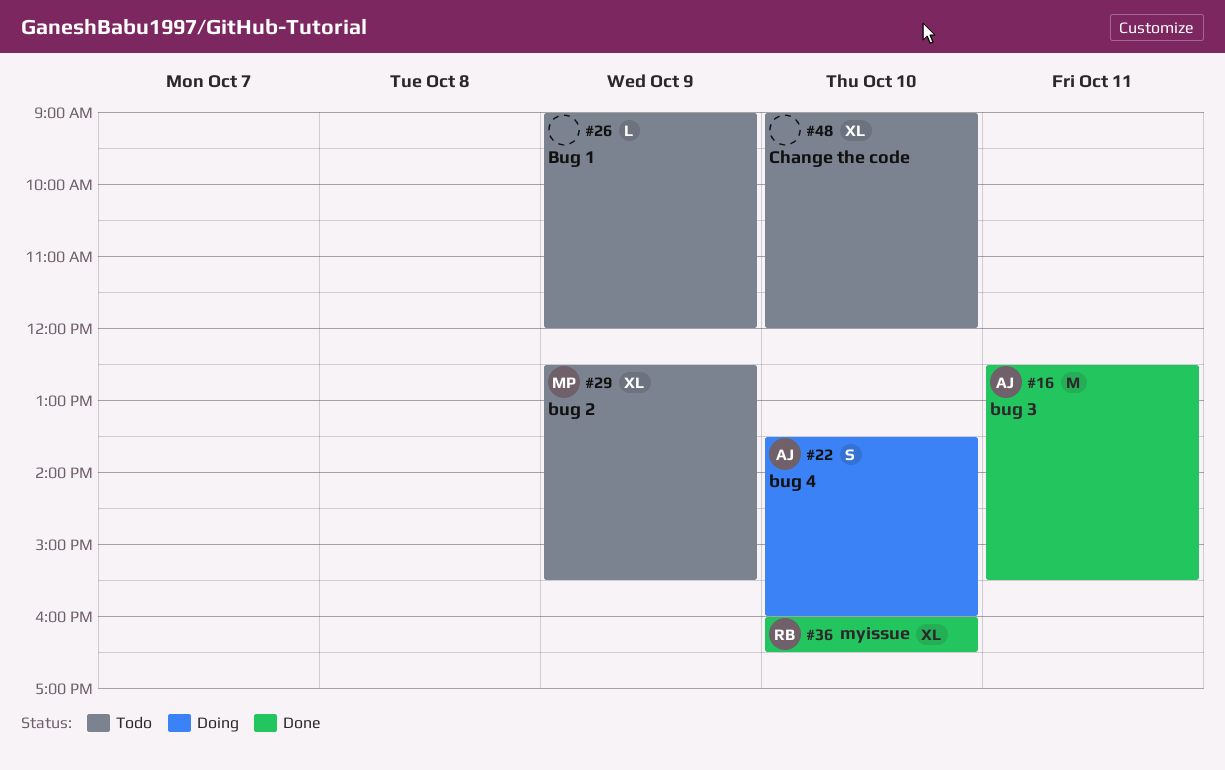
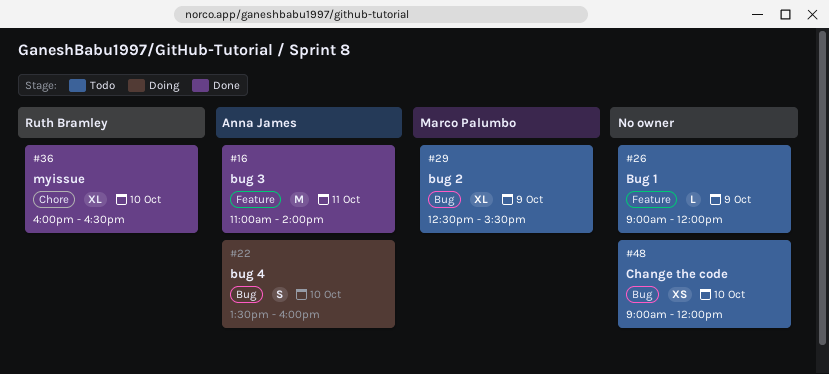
#16, begins: 12:30 -> 11:00
#16, ends: 15:30 -> 14:00
#48, estimate: XL -> XS

